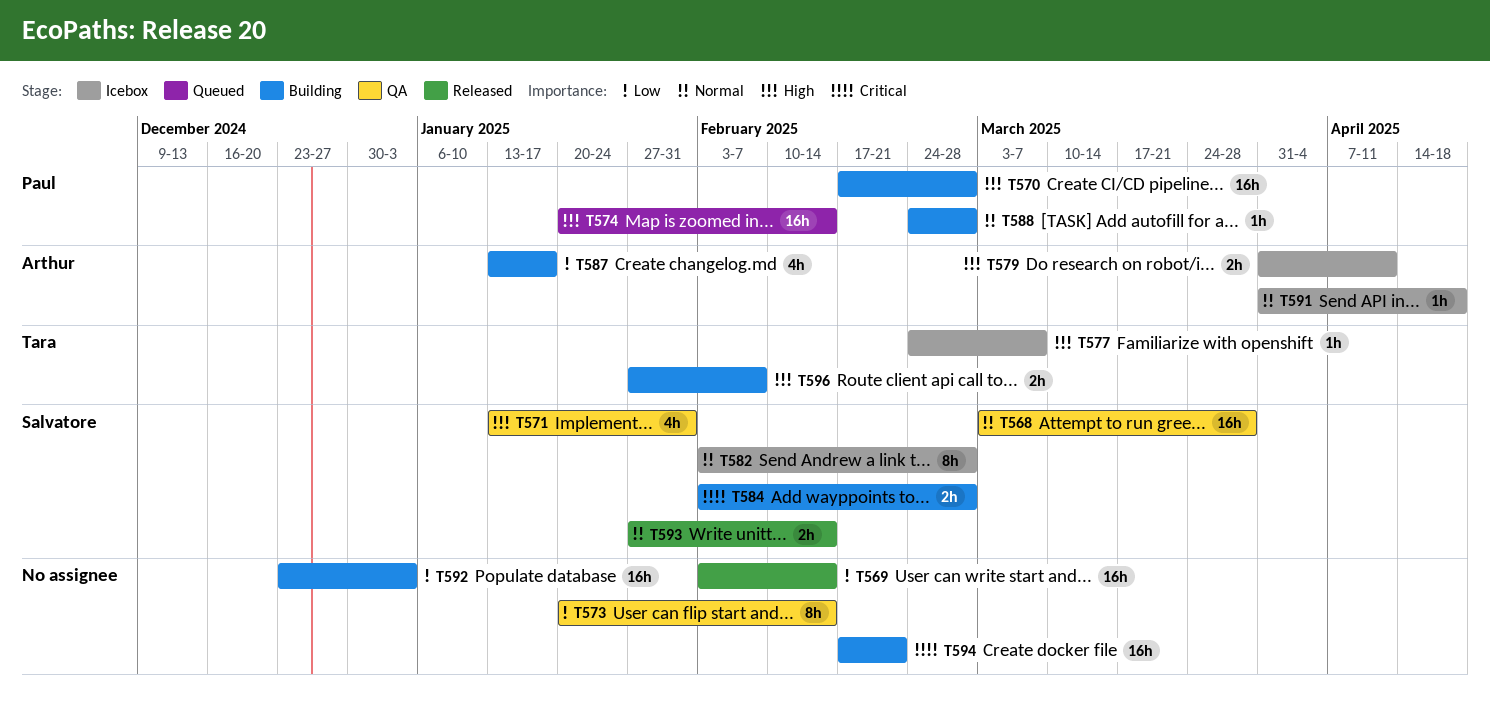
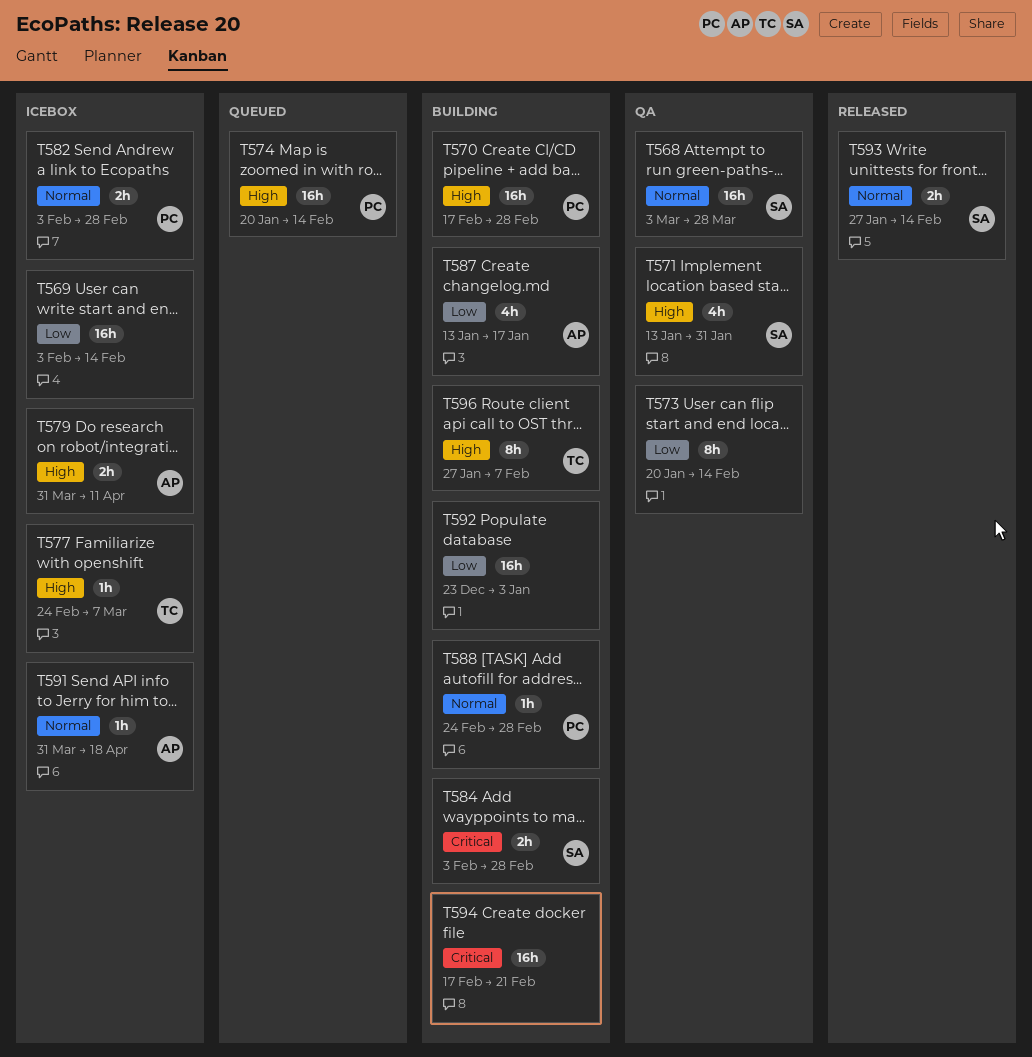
T569, status: Released -> Icebox
T582, owner: Salvatore -> Paul
T582, estimate: 8h -> 2h
T596, estimate: 2h -> 8h

